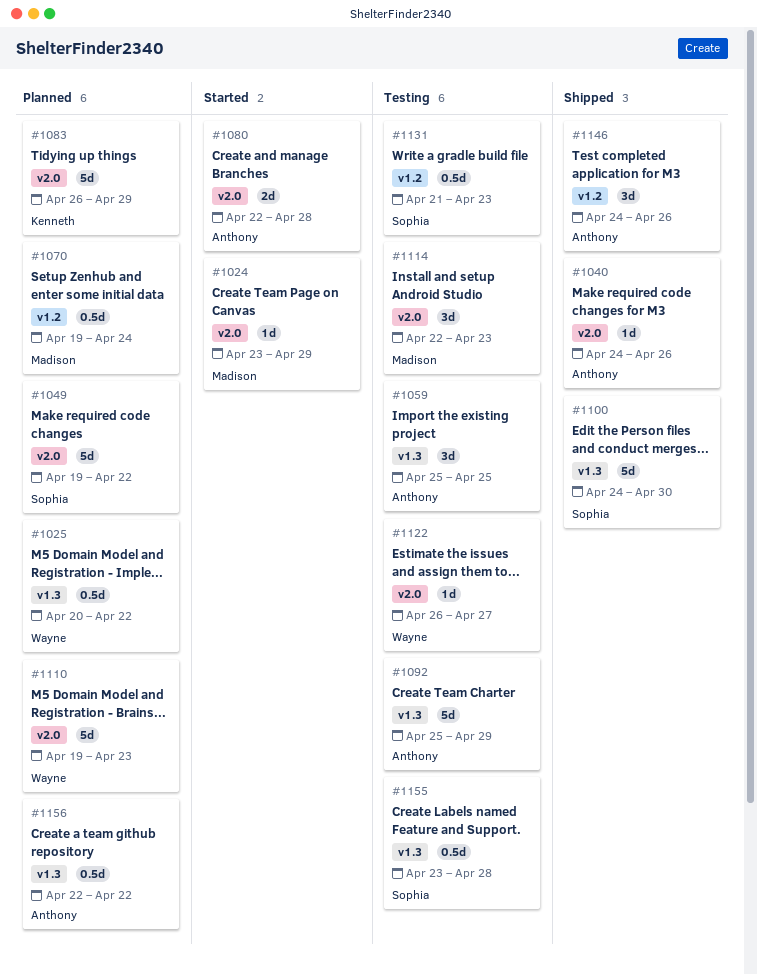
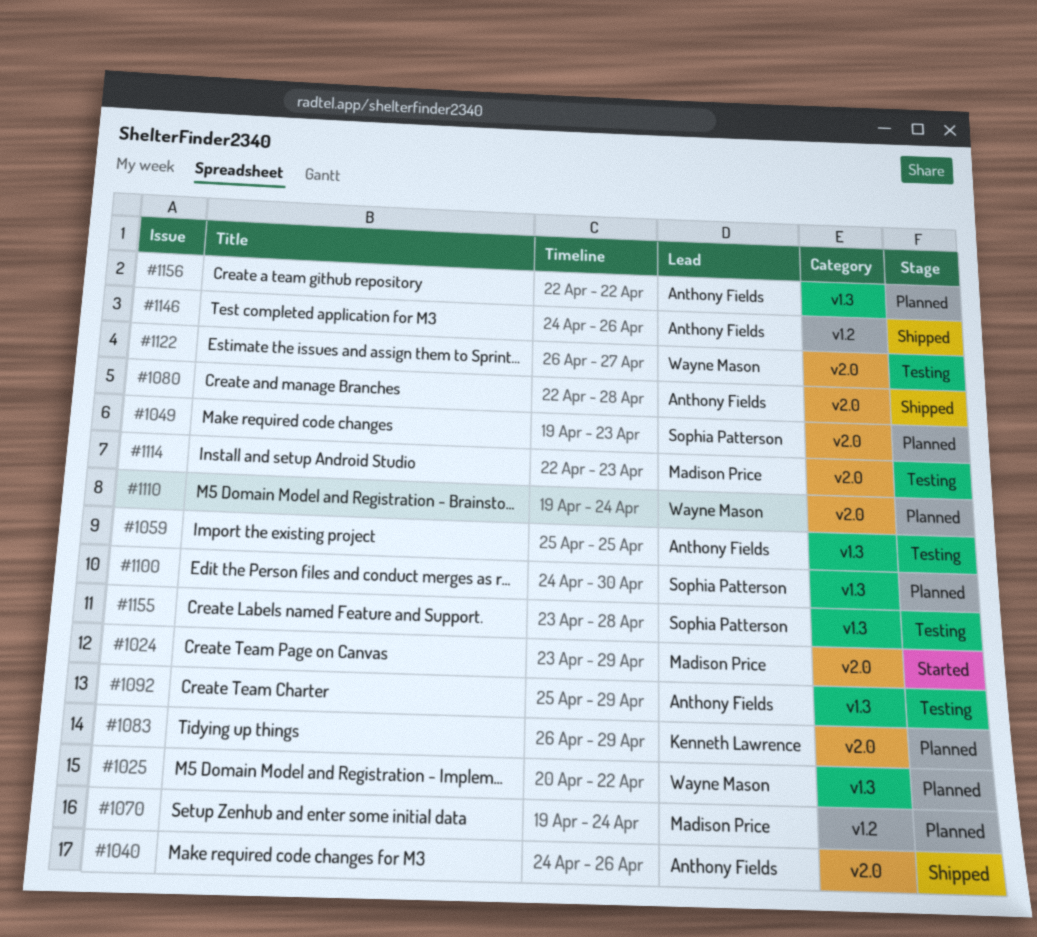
#1049, due: Apr 22 -> Apr 23
#1080, status: Started -> Shipped
#1100, status: Shipped -> Planned
#1110, due: Apr 23 -> Apr 24
#1131: present -> none

